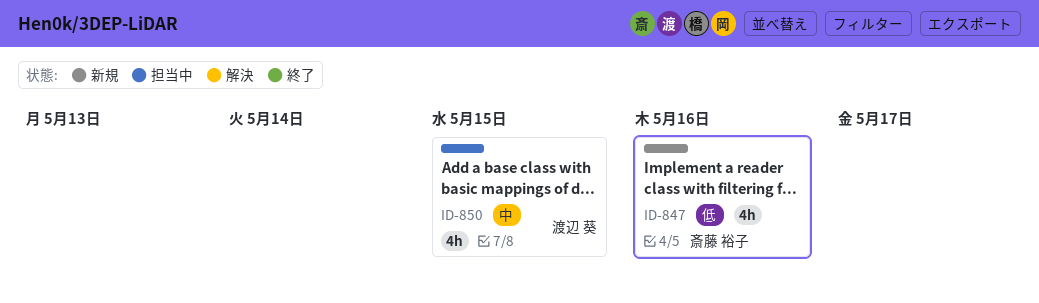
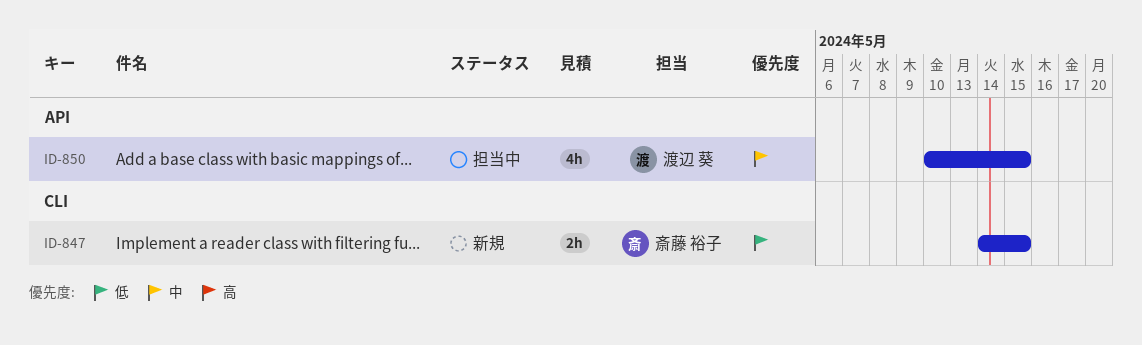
ID-847, estimate: 4h -> 2h
ID-847, due: May 16 -> May 15

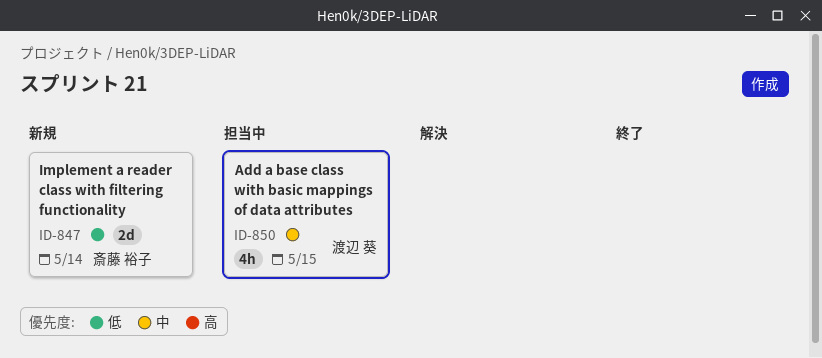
ID-847, estimate: 2h -> 2d
ID-847, due: May 15 -> May 14

